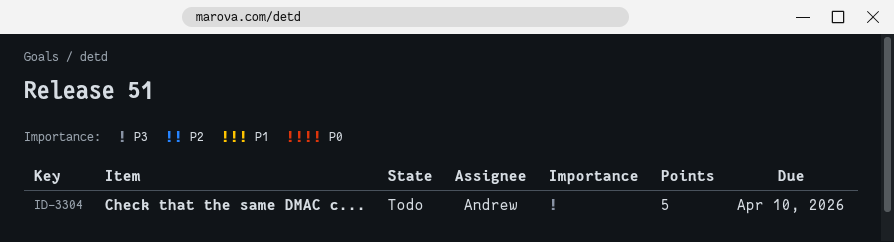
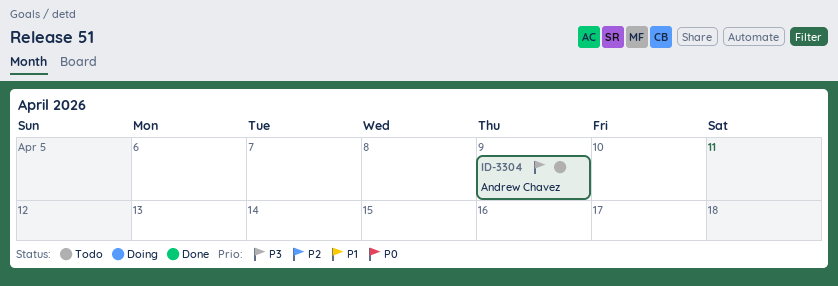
ID-3304, due: Apr 10 -> Apr 9

